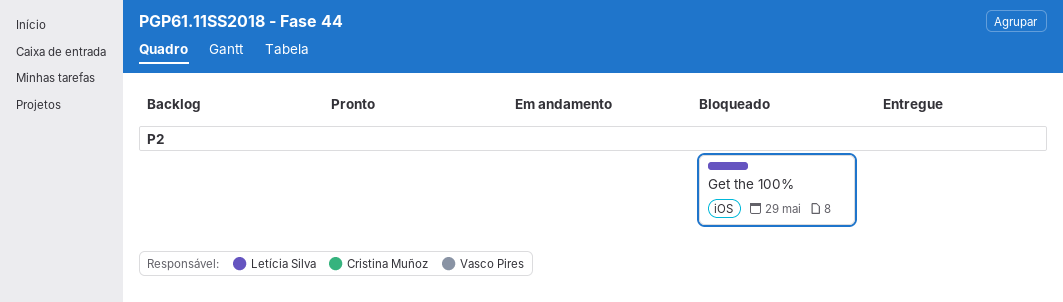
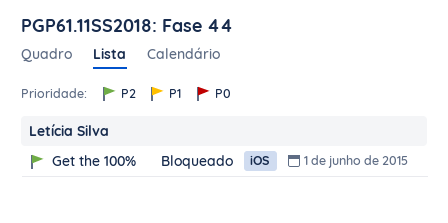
Get the 100%, due: May 29 -> Jun 1

